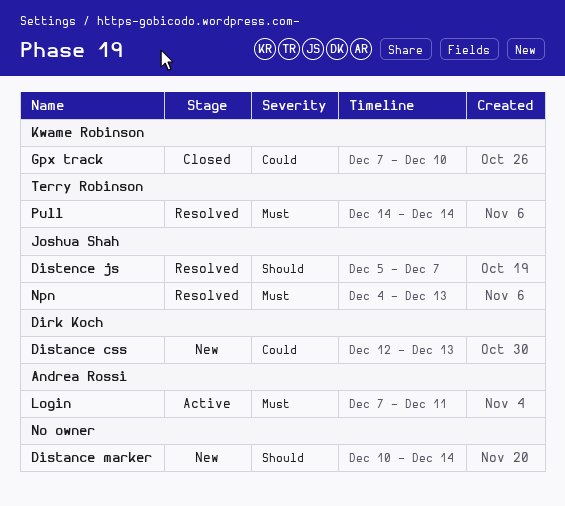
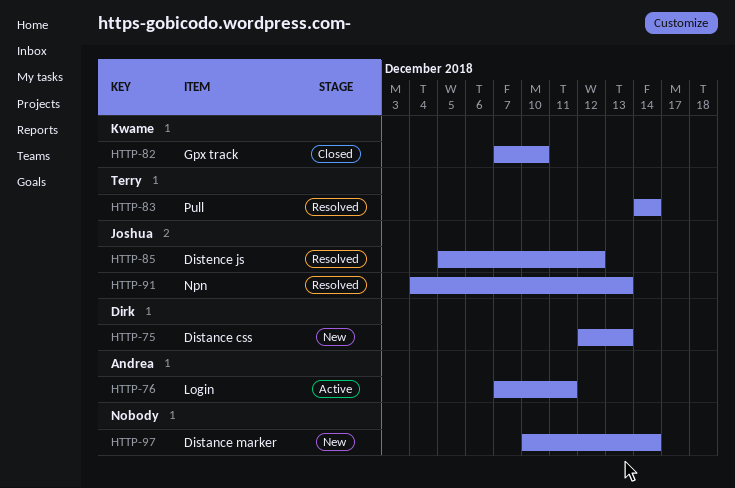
Distence js, due: Dec 7 -> Dec 12

